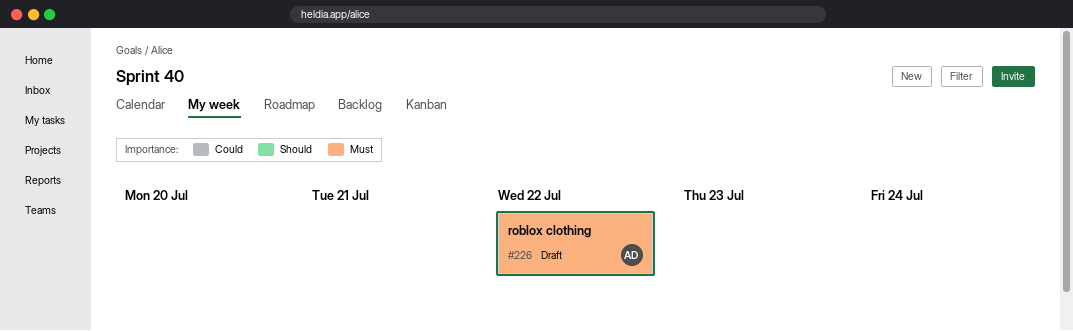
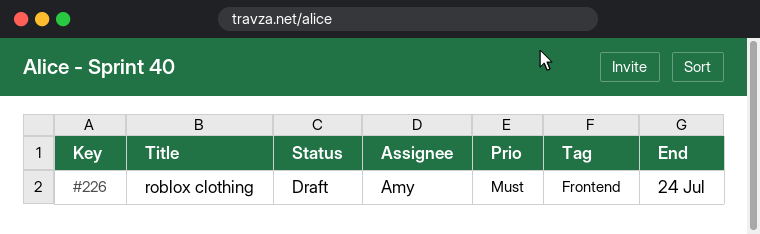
#226, due: Jul 22 -> Jul 24

